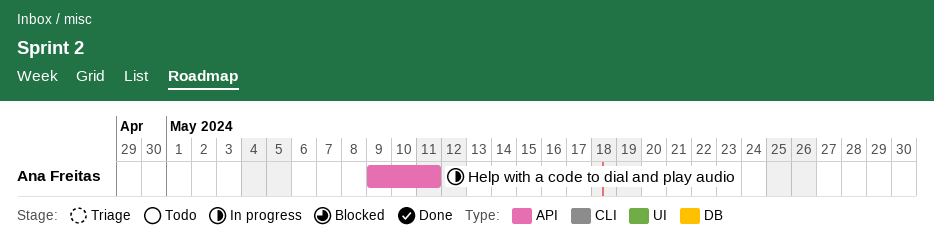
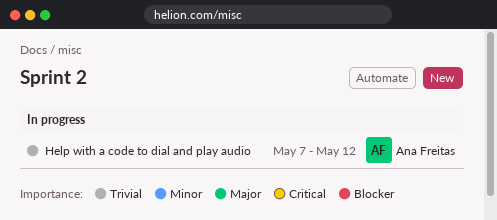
Help with a code to dial and play audio, start: May 9 -> May 7
Help with a code to dial and play audio, due: May 11 -> May 12

